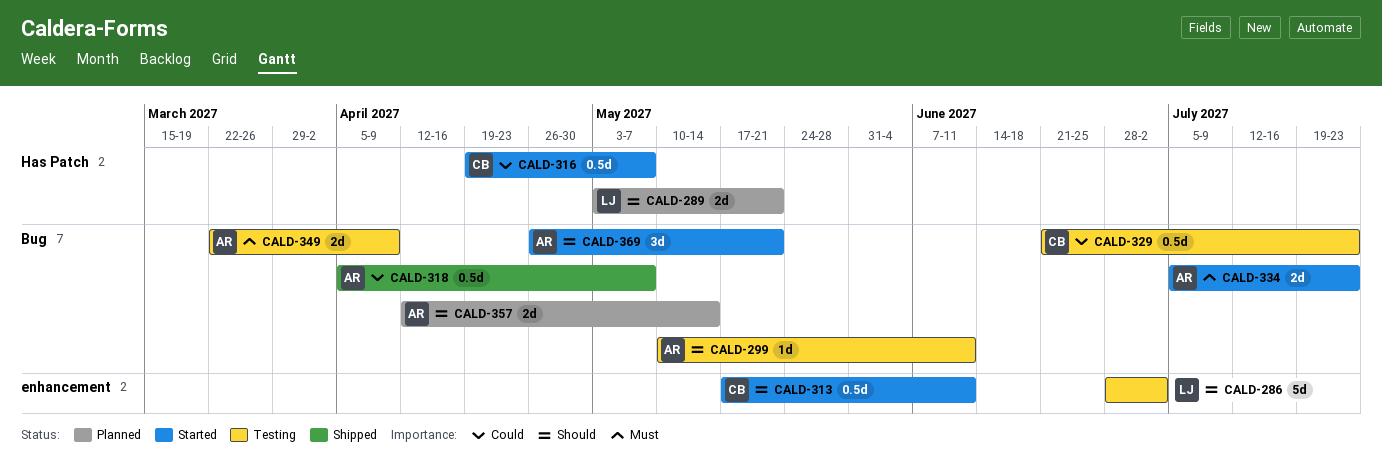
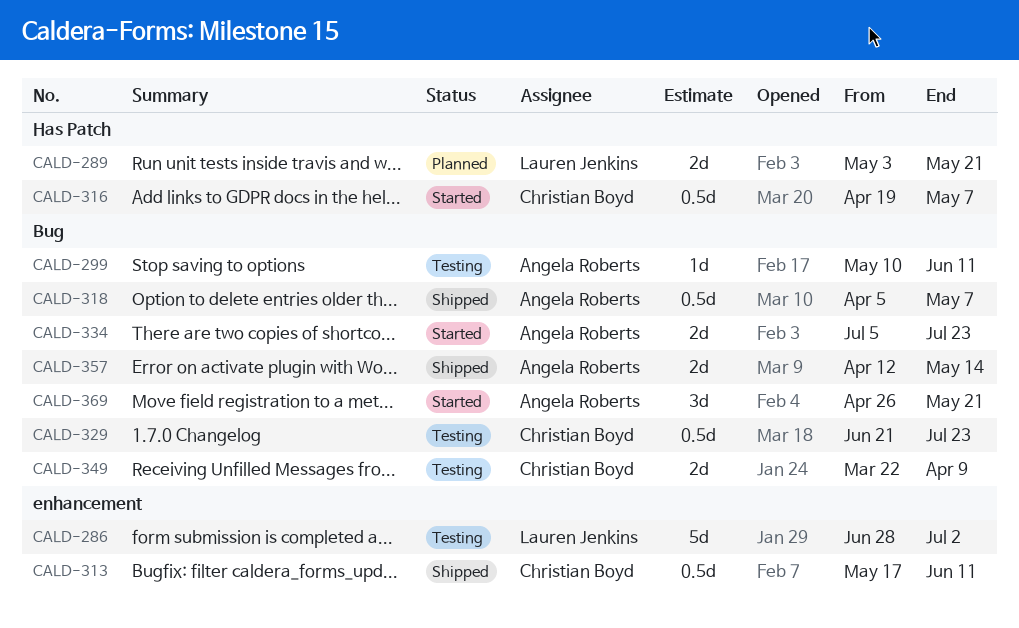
CALD-313, status: Started -> Shipped
CALD-349, owner: Angela Roberts -> Christian Boyd
CALD-357, status: Planned -> Shipped

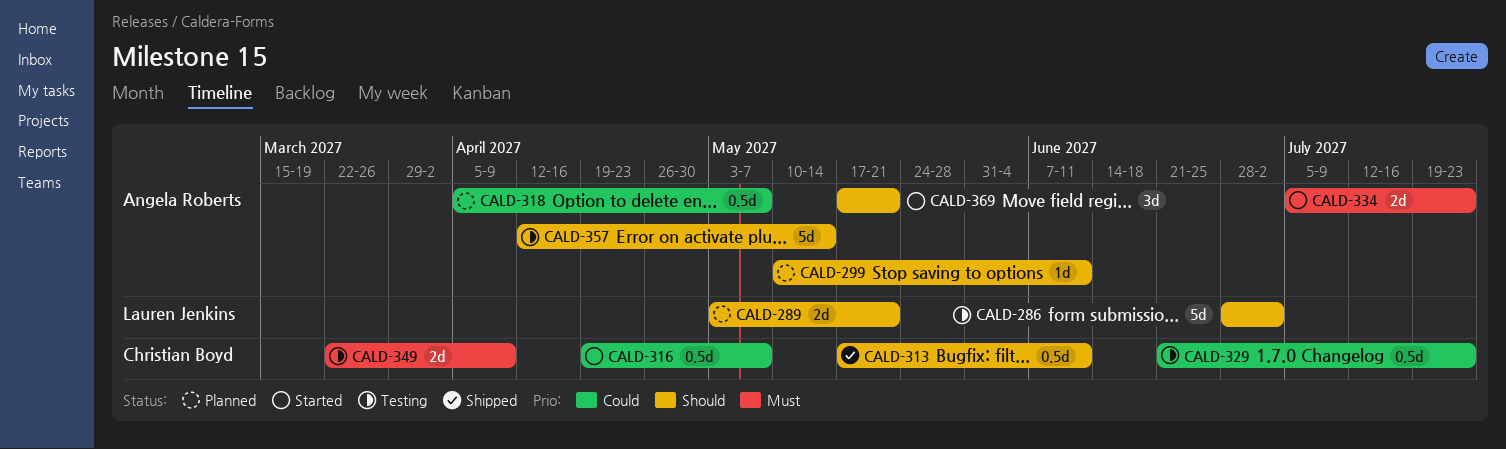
CALD-299, status: Testing -> Planned
CALD-318, status: Shipped -> Planned
CALD-357, status: Shipped -> Testing
CALD-357, estimate: 2d -> 5d
CALD-369, start: Apr 26 -> May 17

